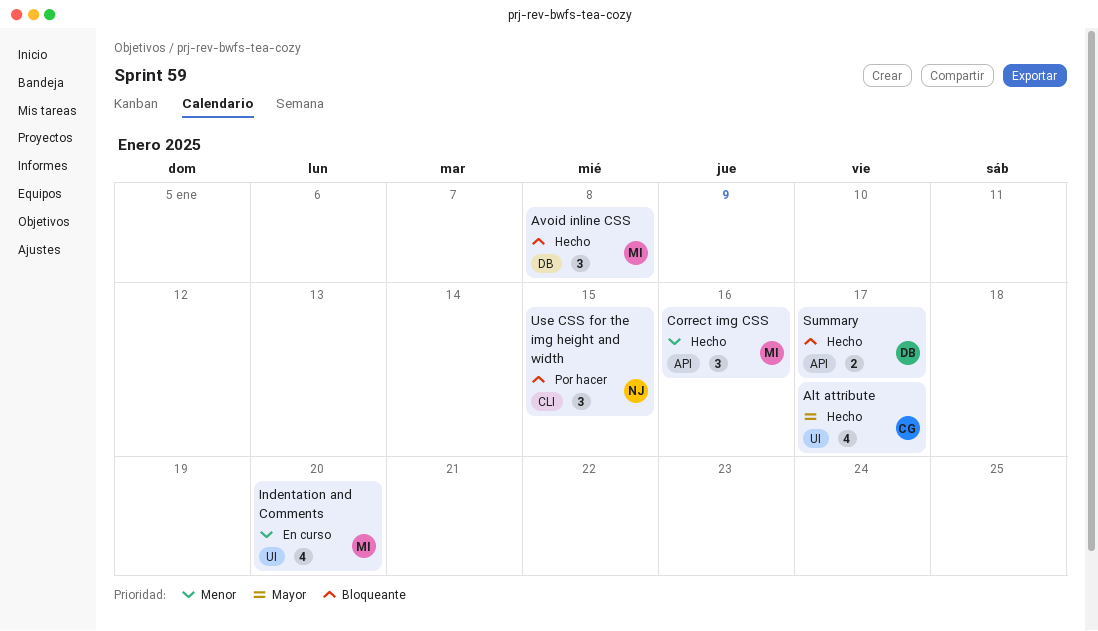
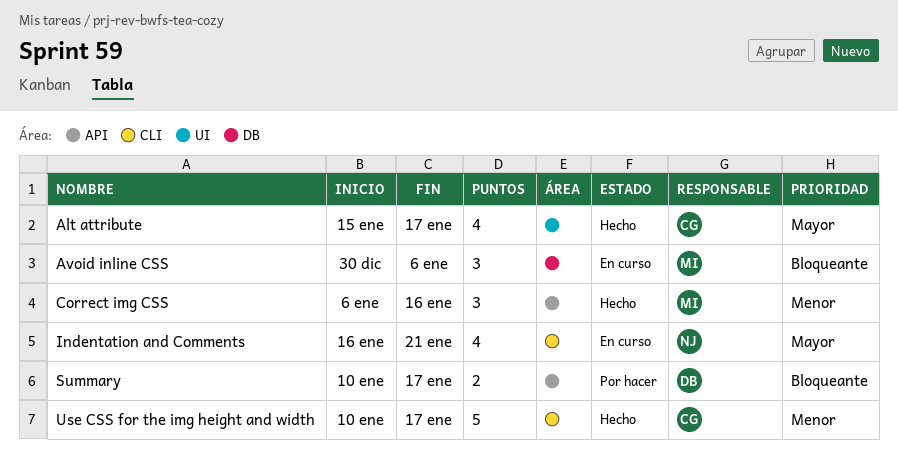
Avoid inline CSS, status: Hecho -> En curso
Avoid inline CSS, due: Jan 8 -> Jan 6
Indentation and Comments, owner: MI -> NJ
Indentation and Comments, priority: Menor -> Mayor
Indentation and Comments, label: UI -> CLI
Indentation and Comments, due: Jan 20 -> Jan 21
Summary, status: Hecho -> Por hacer
Use CSS for the img height and width, status: Por hacer -> Hecho
Use CSS for the img height and width, owner: NJ -> CG
Use CSS for the img height and width, priority: Bloqueante -> Menor
Use CSS for the img height and width, estimate: 3 -> 5
Use CSS for the img height and width, due: Jan 15 -> Jan 17

